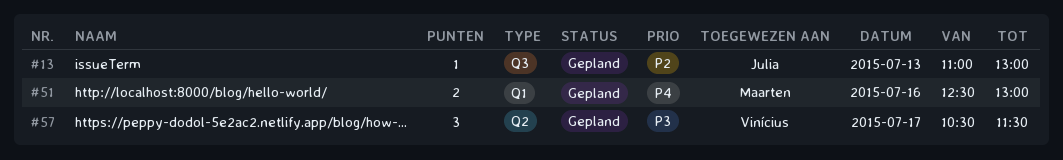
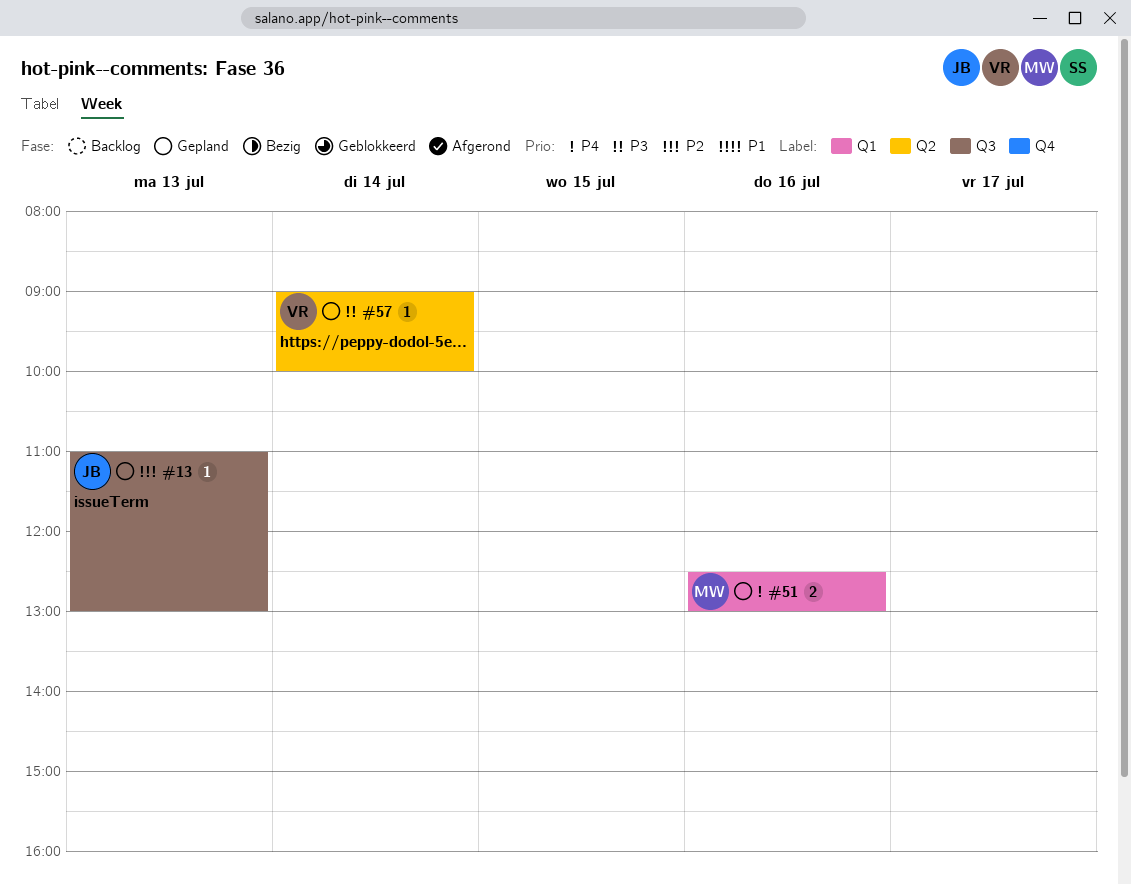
#57, estimate: 3 -> 1
#57, day: Jul 17 -> Jul 14
#57, begins: 10:30 -> 09:00
#57, ends: 11:30 -> 10:00

